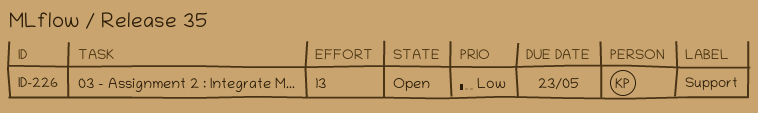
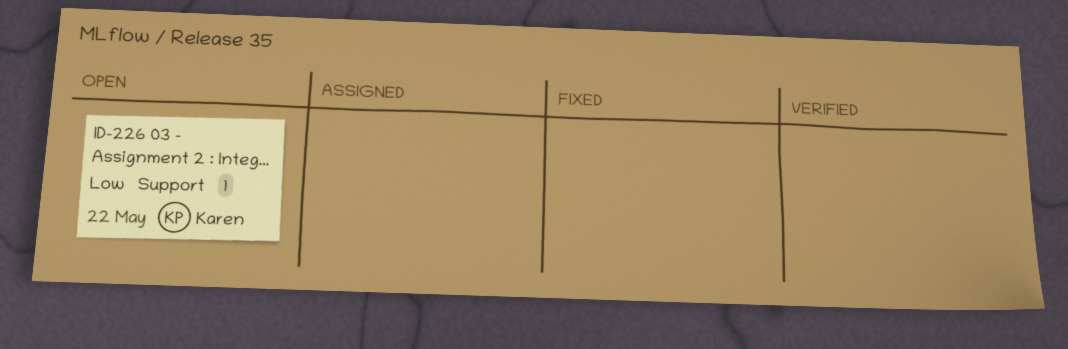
ID-226, estimate: 13 -> 1
ID-226, due: May 23 -> May 22

